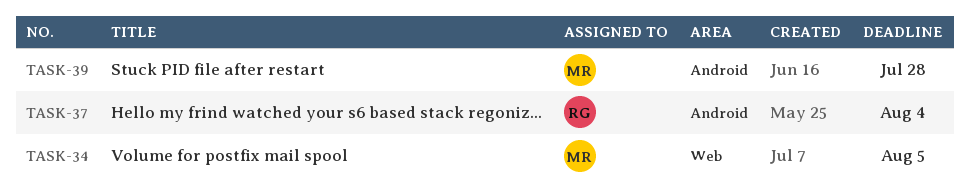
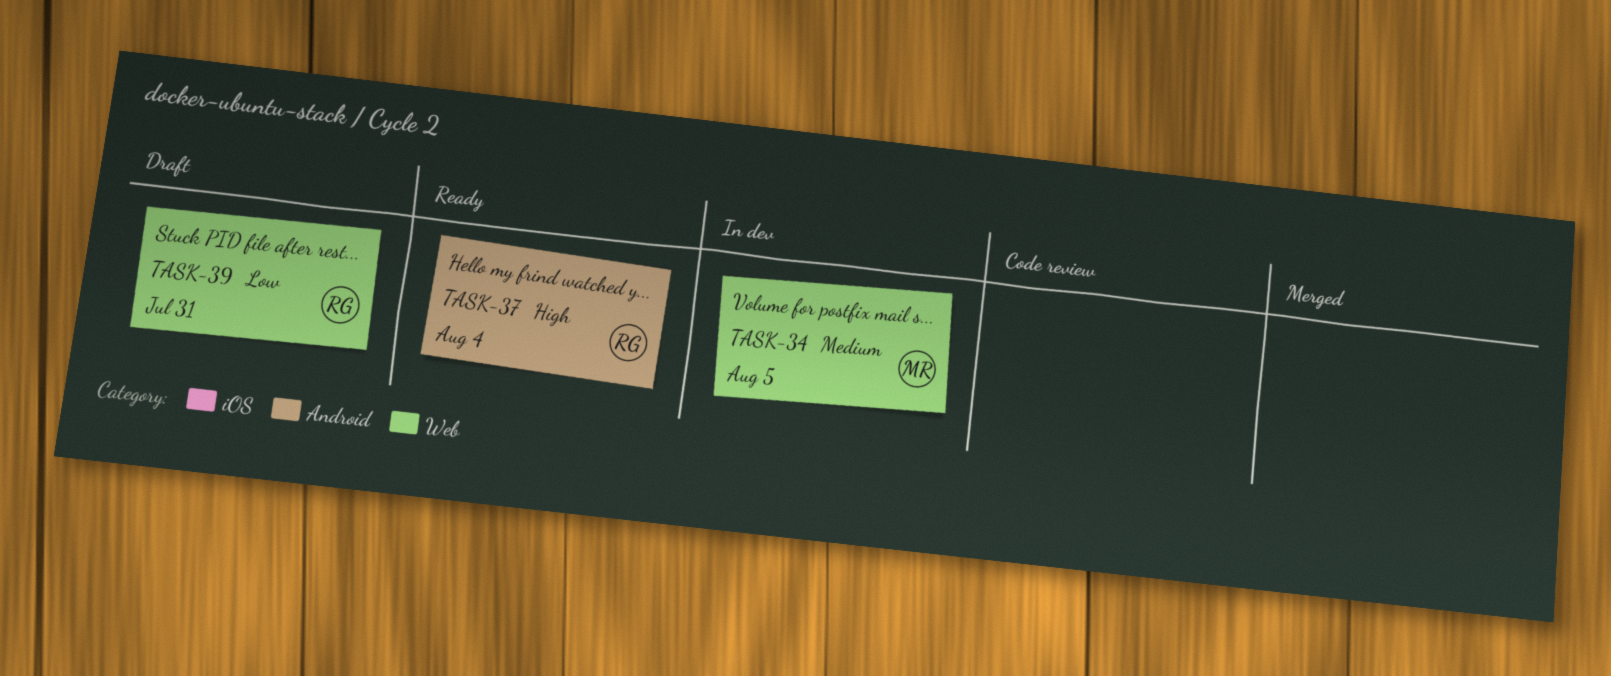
TASK-39, owner: MR -> RG
TASK-39, label: Android -> Web
TASK-39, due: Jul 28 -> Jul 31

